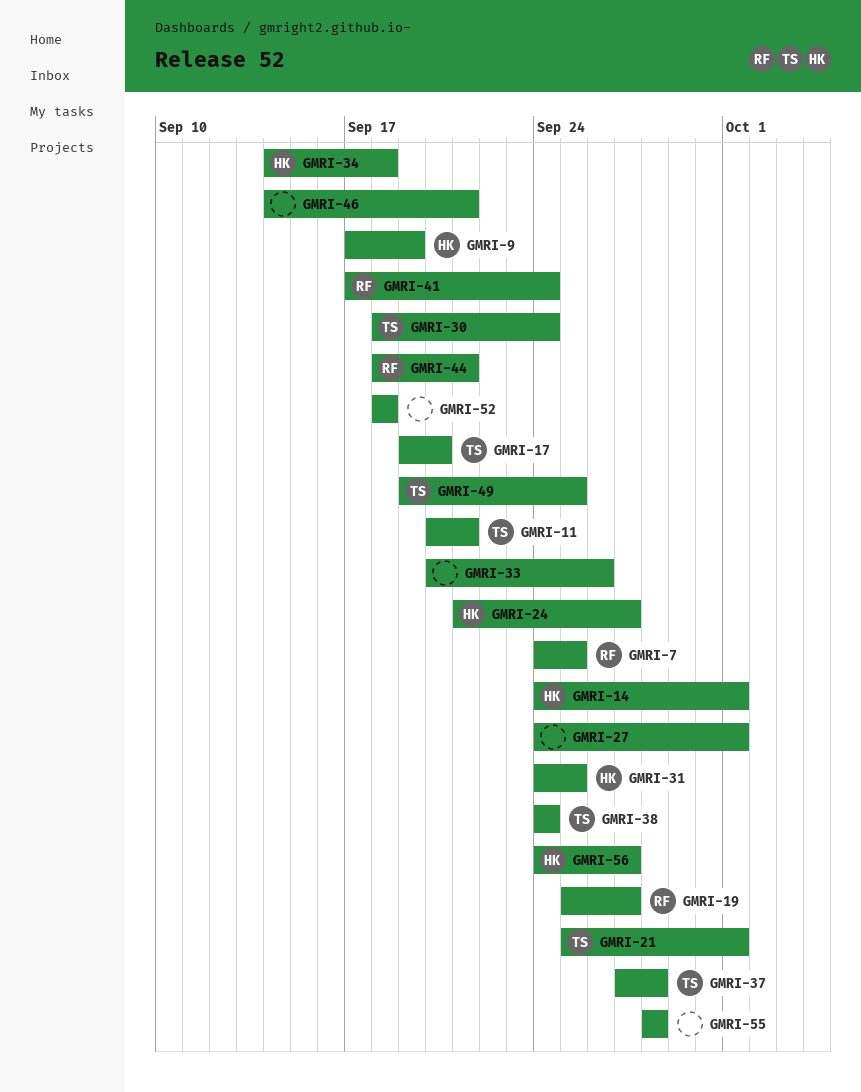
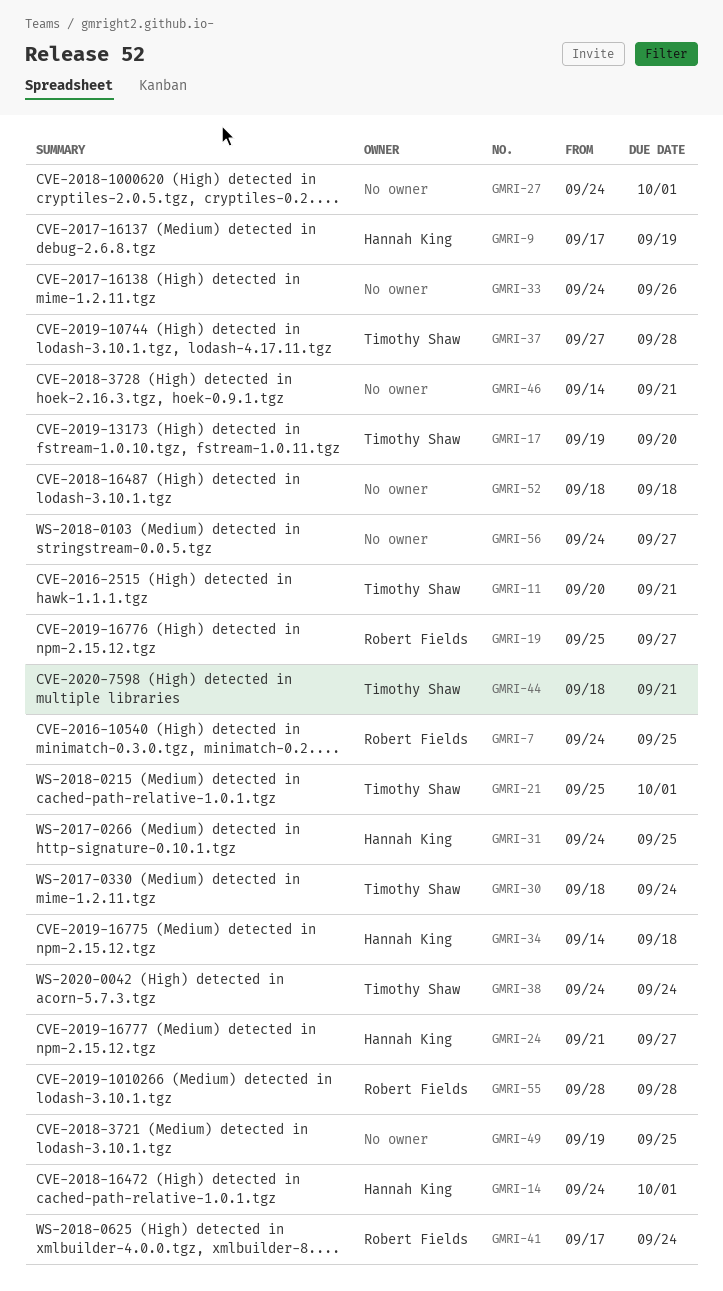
GMRI-33, start: Sep 20 -> Sep 24
GMRI-44, owner: Robert Fields -> Timothy Shaw
GMRI-49, owner: Timothy Shaw -> none
GMRI-55, owner: none -> Robert Fields
GMRI-56, owner: Hannah King -> none

